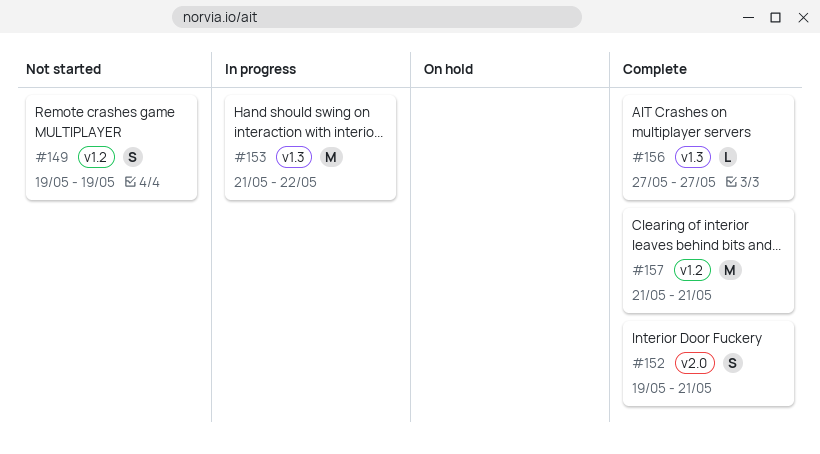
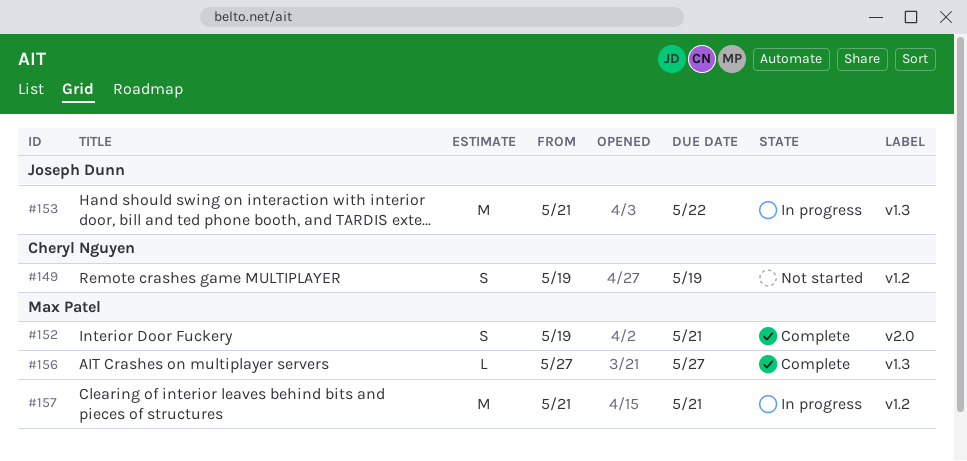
#157, status: Complete -> In progress

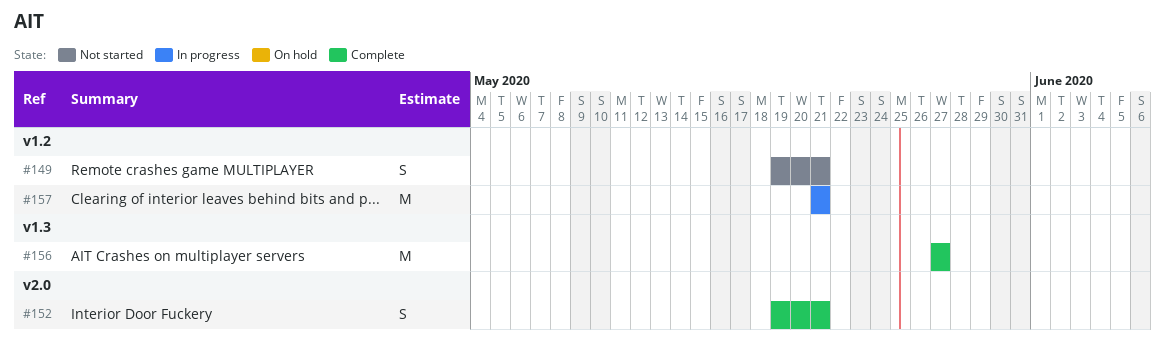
#149, due: May 19 -> May 21
#153: present -> none
#156, estimate: L -> M

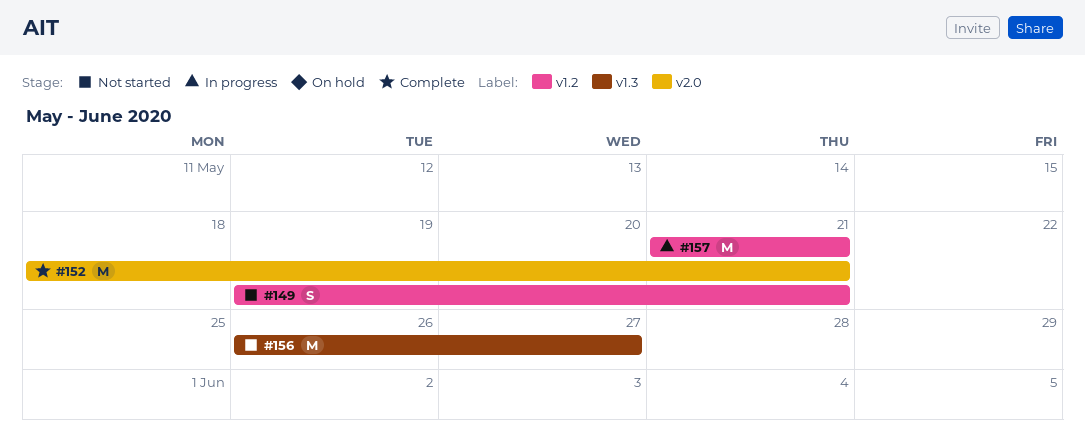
#152, estimate: S -> M
#152, start: May 19 -> May 18
#156, status: Complete -> Not started
#156, start: May 27 -> May 26

